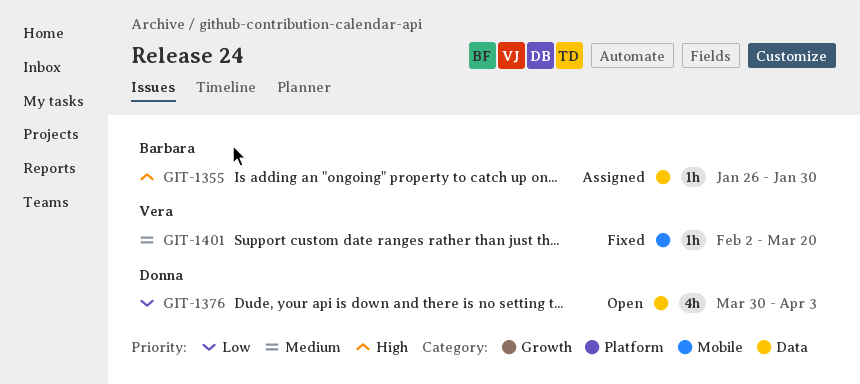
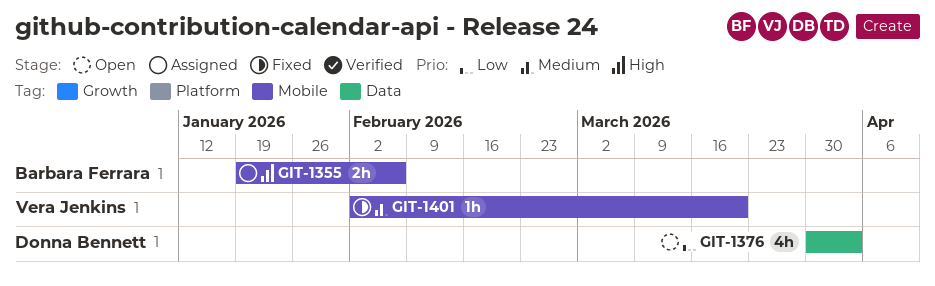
GIT-1355, label: Data -> Mobile
GIT-1355, estimate: 1h -> 2h
GIT-1355, start: Jan 26 -> Jan 19
GIT-1355, due: Jan 30 -> Feb 6

